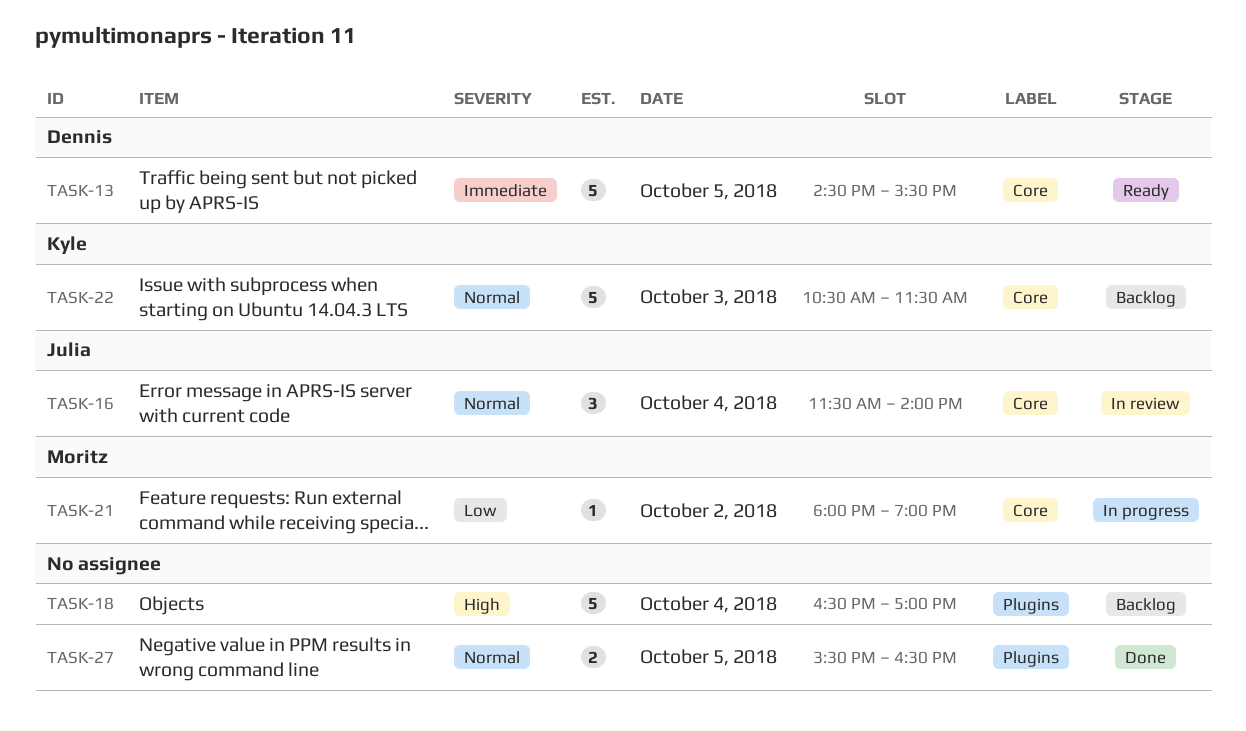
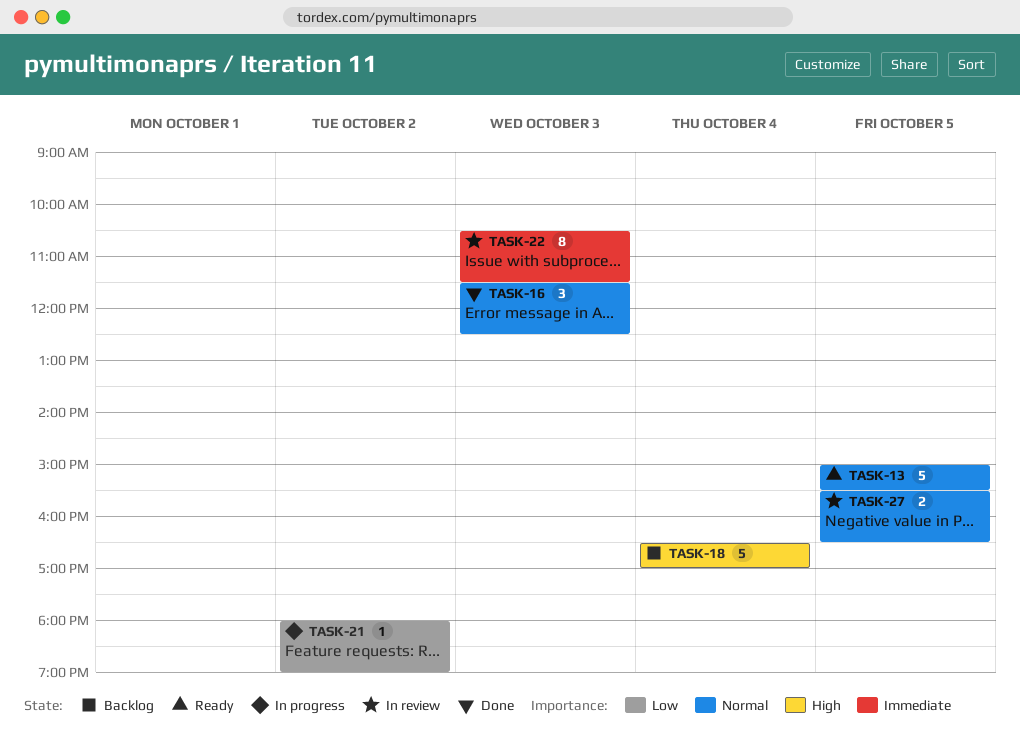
TASK-13, priority: Immediate -> Normal
TASK-13, begins: 14:30 -> 15:00
TASK-16, status: In review -> Done
TASK-16, day: Oct 4 -> Oct 3
TASK-16, ends: 14:00 -> 12:30
TASK-22, status: Backlog -> In review
TASK-22, priority: Normal -> Immediate
TASK-22, estimate: 5 -> 8
TASK-27, status: Done -> In review

